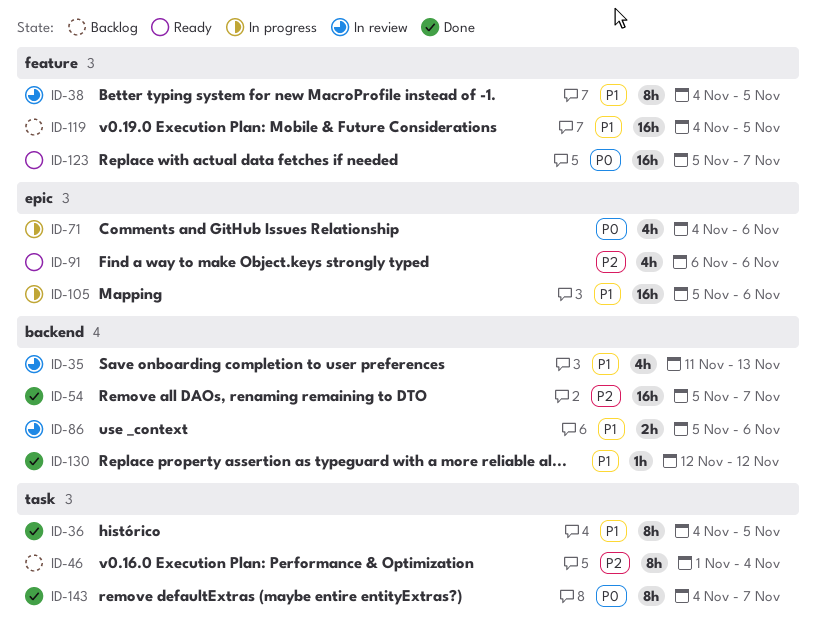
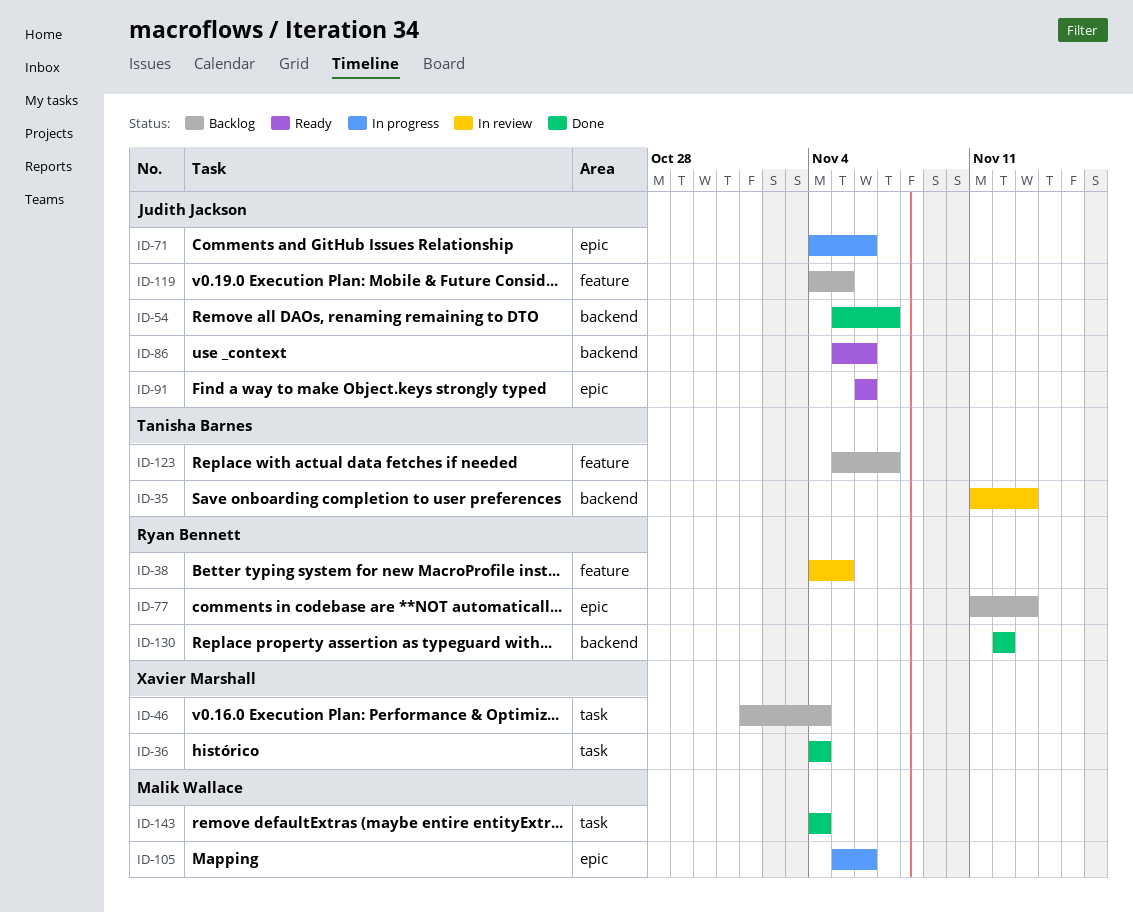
ID-36, due: Nov 5 -> Nov 4
ID-77: none -> present
ID-86, status: In review -> Ready
ID-123, status: Ready -> Backlog
ID-143, due: Nov 7 -> Nov 4

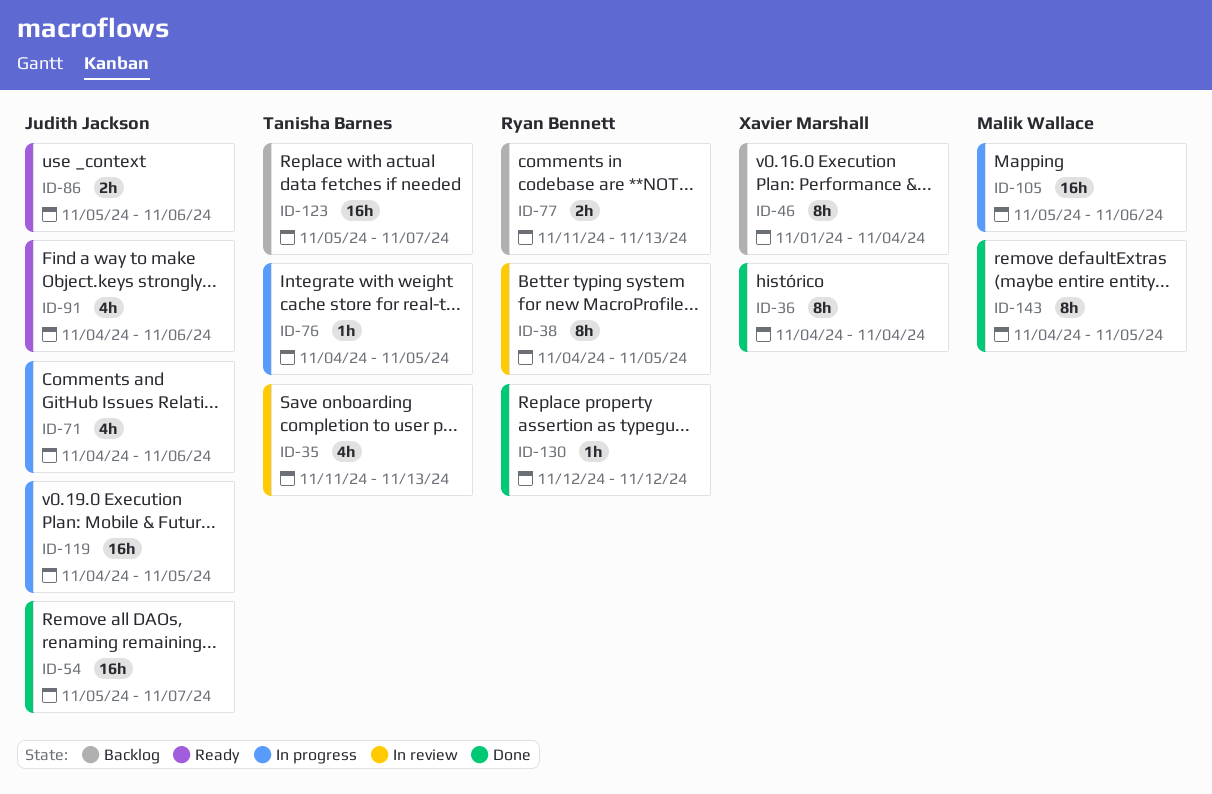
ID-76: none -> present
ID-91, start: Nov 6 -> Nov 4
ID-119, status: Backlog -> In progress
ID-143, due: Nov 4 -> Nov 5

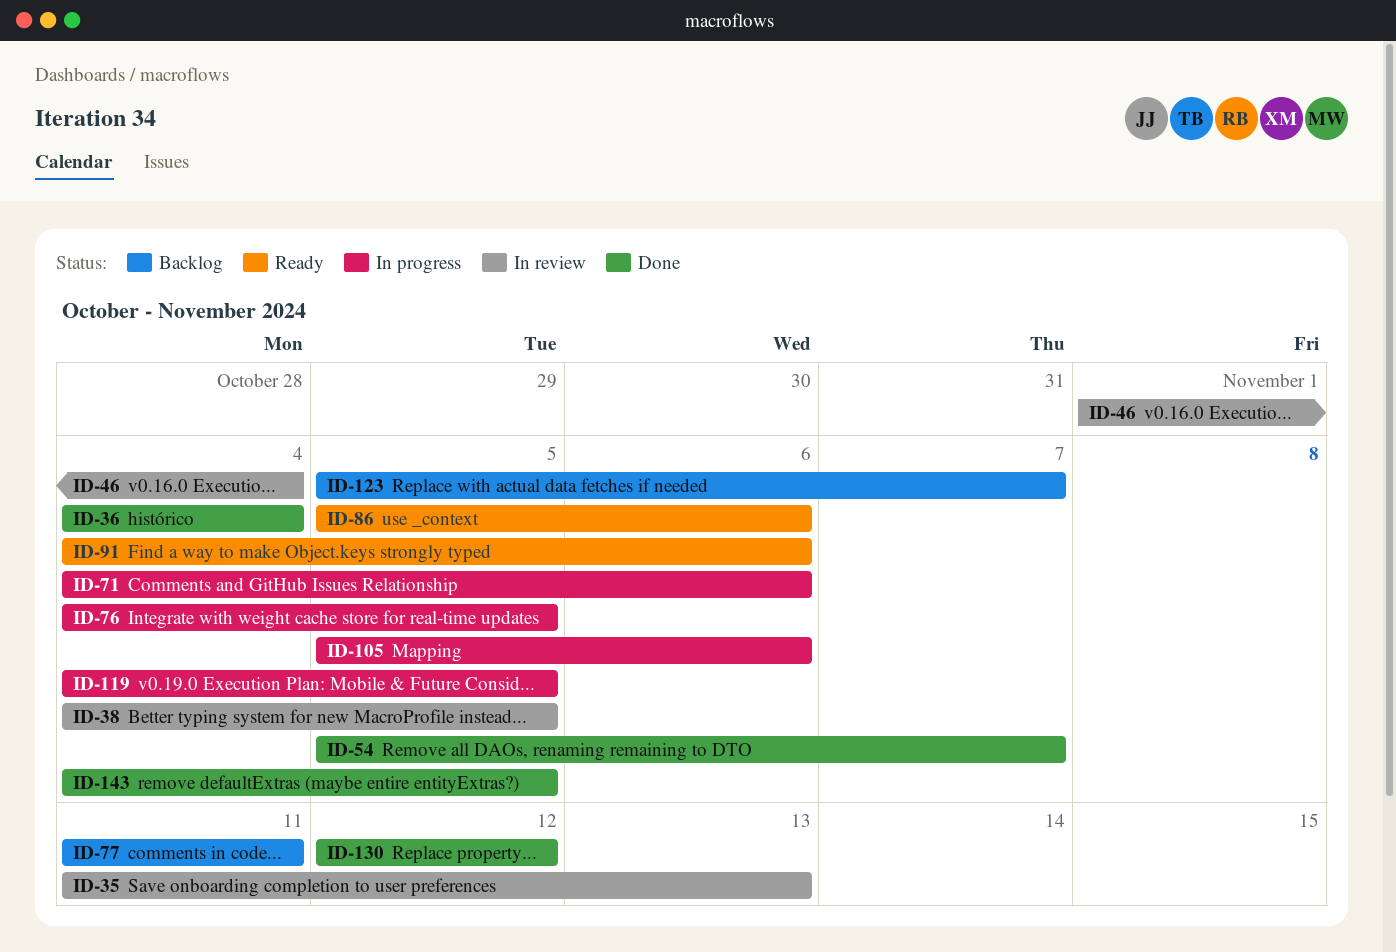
ID-46, status: Backlog -> In review
ID-77, due: Nov 13 -> Nov 11

